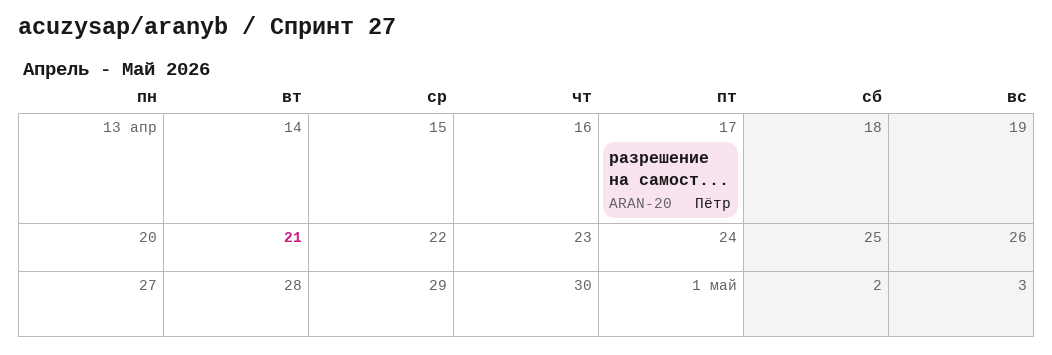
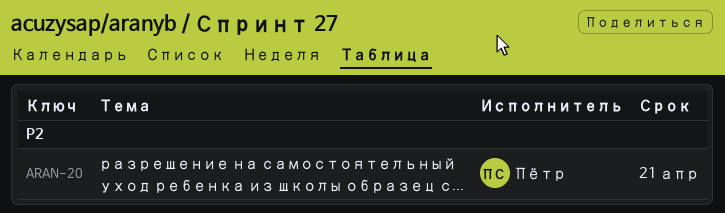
ARAN-20, due: Apr 17 -> Apr 21

